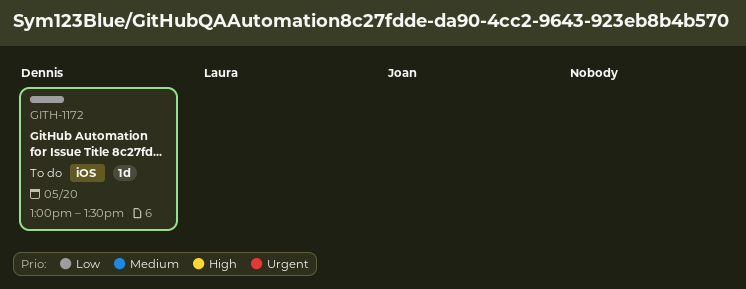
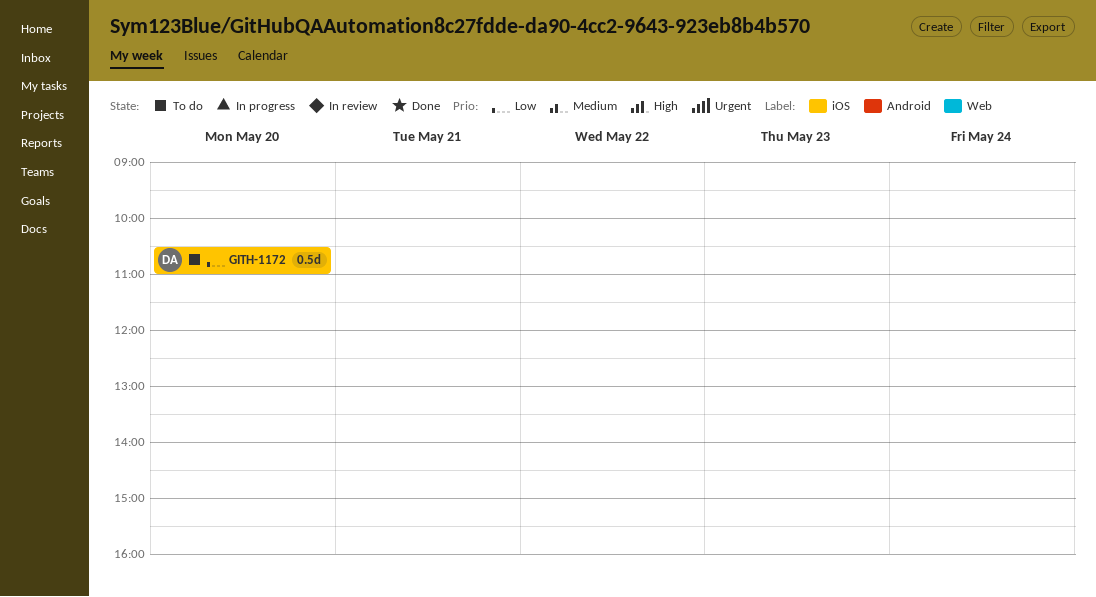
GITH-1172, estimate: 1d -> 0.5d
GITH-1172, begins: 13:00 -> 10:30
GITH-1172, ends: 13:30 -> 11:00

